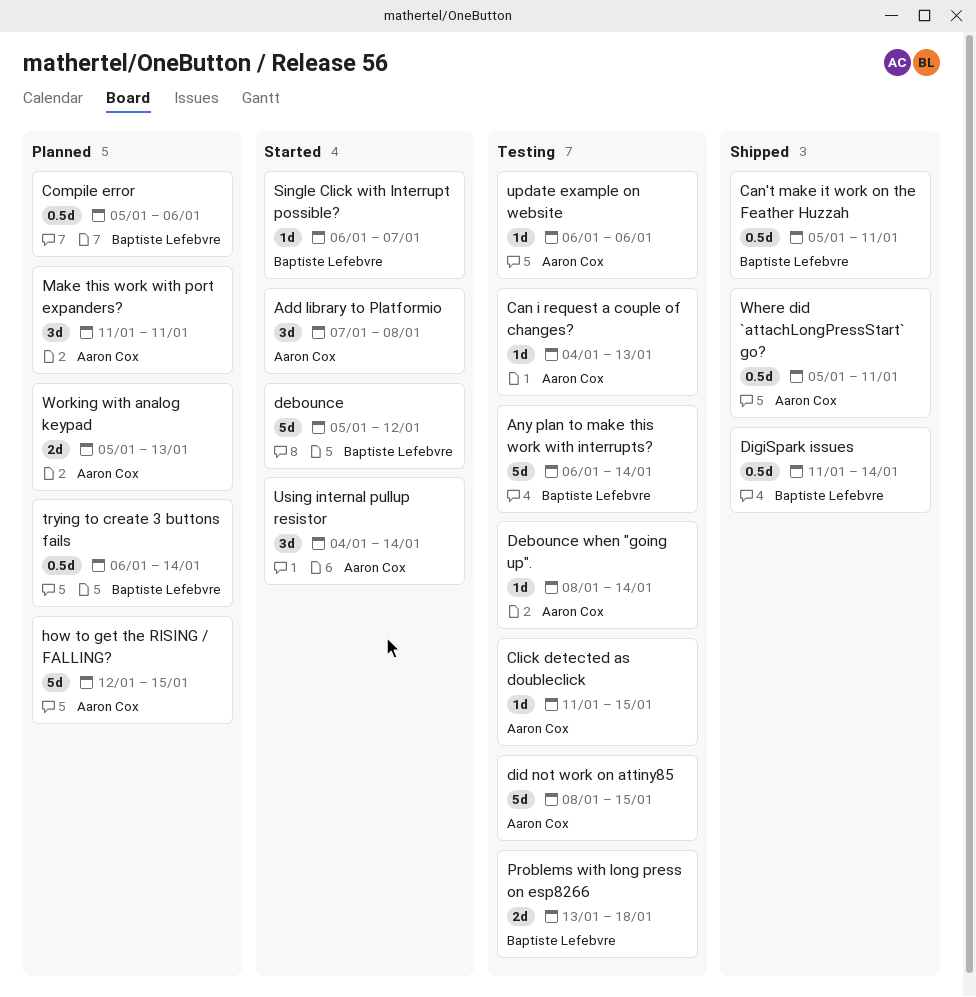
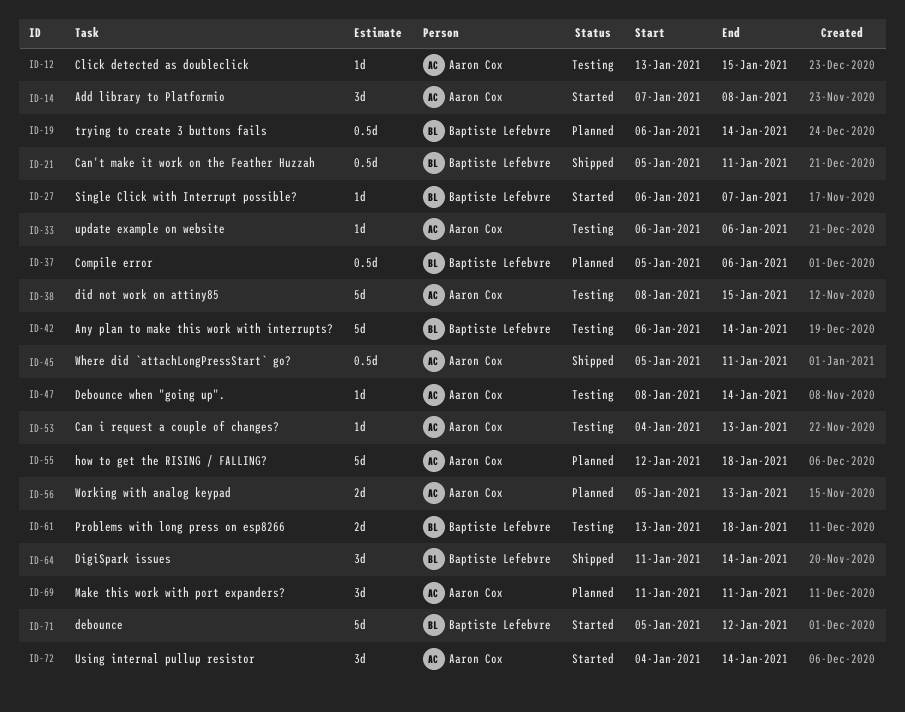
Click detected as doubleclick, start: Jan 11 -> Jan 13
DigiSpark issues, estimate: 0.5d -> 3d
how to get the RISING / FALLING?, due: Jan 15 -> Jan 18

